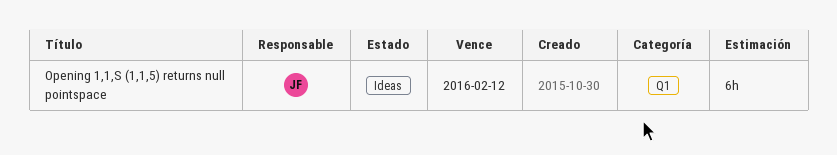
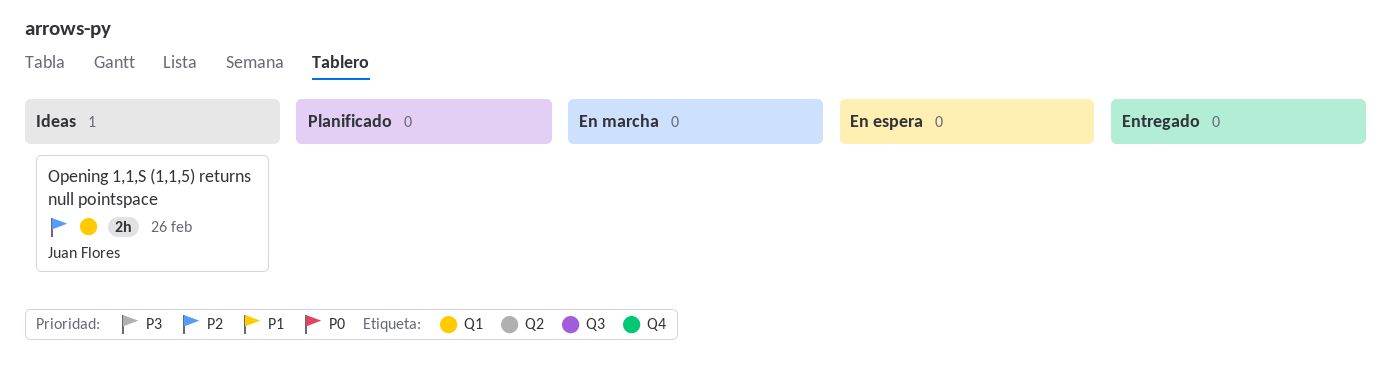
Opening 1,1,S (1,1,5) returns null pointspace, estimate: 6h -> 2h
Opening 1,1,S (1,1,5) returns null pointspace, due: Feb 12 -> Feb 26

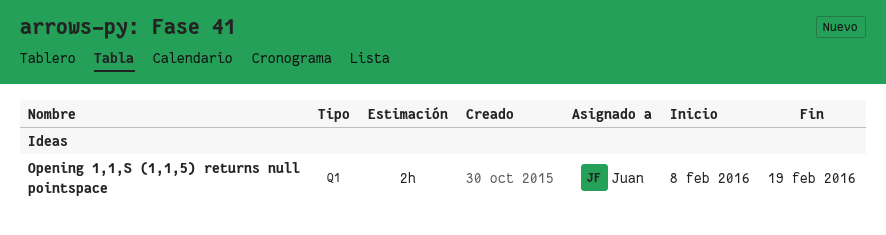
Opening 1,1,S (1,1,5) returns null pointspace, due: Feb 26 -> Feb 19

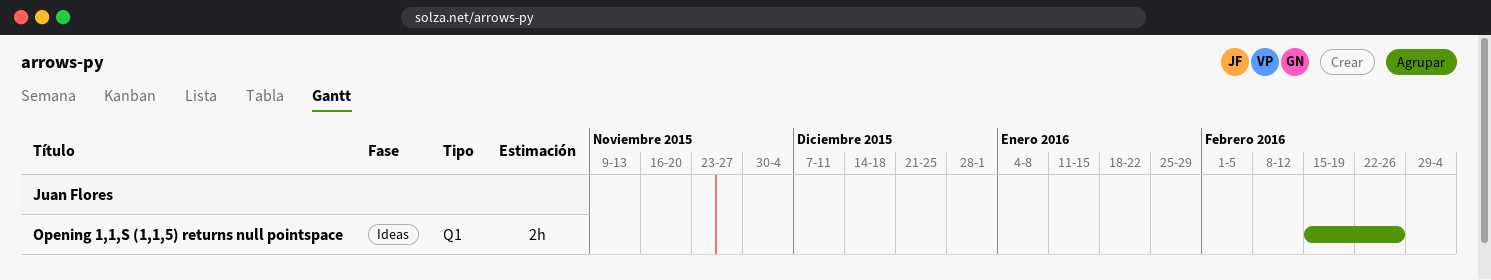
Opening 1,1,S (1,1,5) returns null pointspace, start: Feb 8 -> Feb 15
Opening 1,1,S (1,1,5) returns null pointspace, due: Feb 19 -> Feb 26

